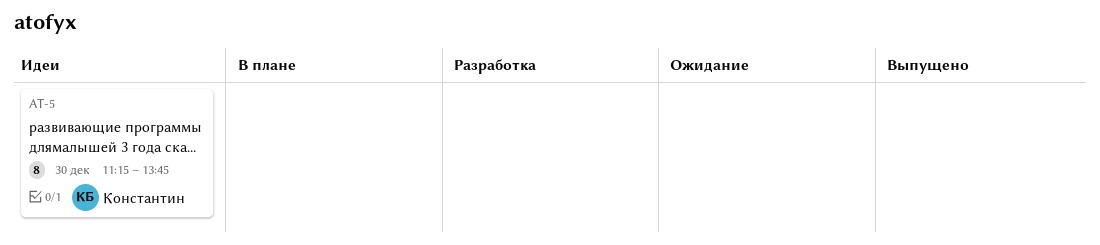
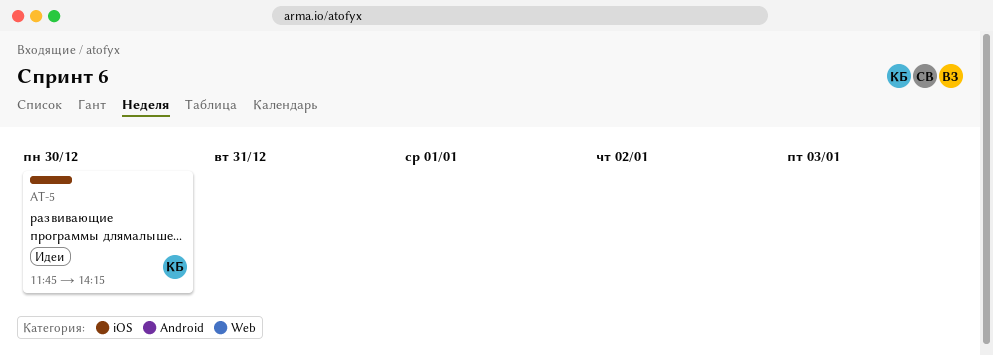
AT-5, begins: 11:15 -> 11:45
AT-5, ends: 13:45 -> 14:15

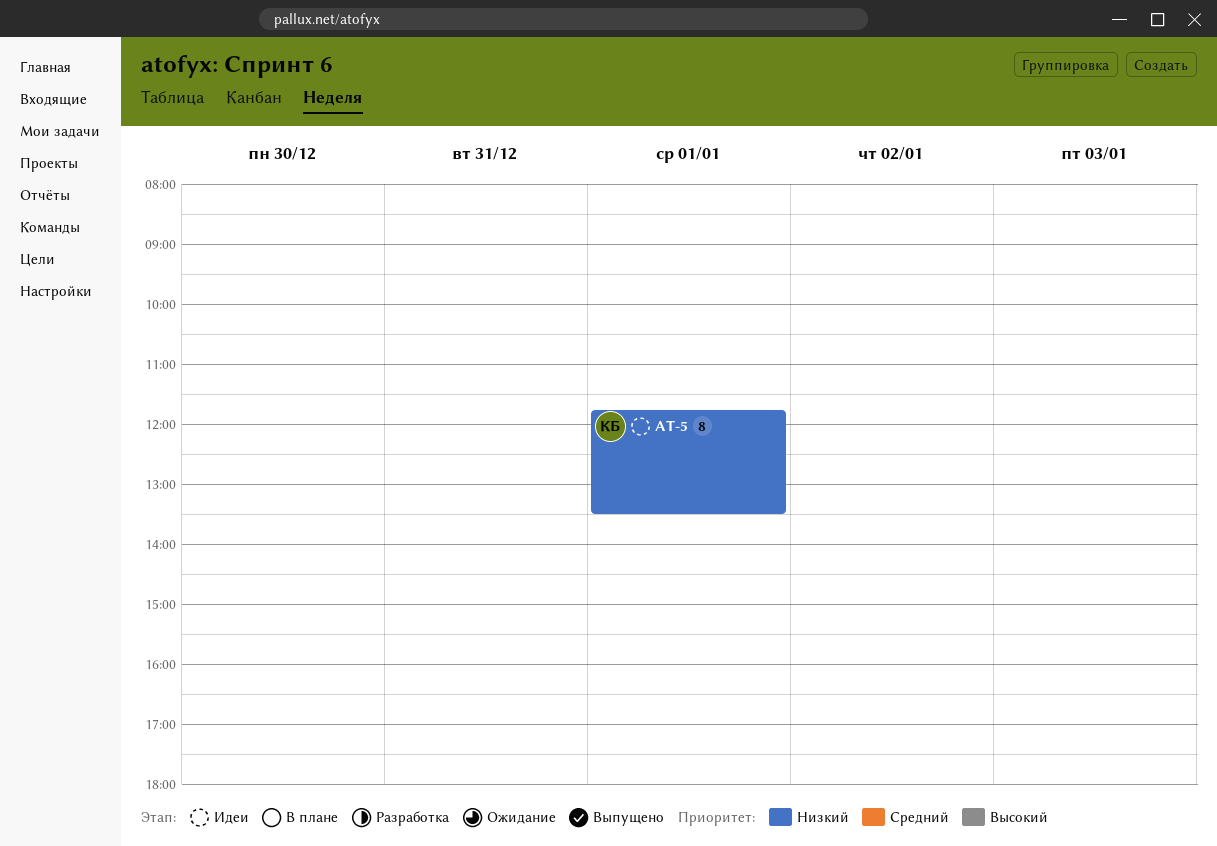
AT-5, day: Dec 30 -> Jan 1
AT-5, ends: 14:15 -> 13:30

